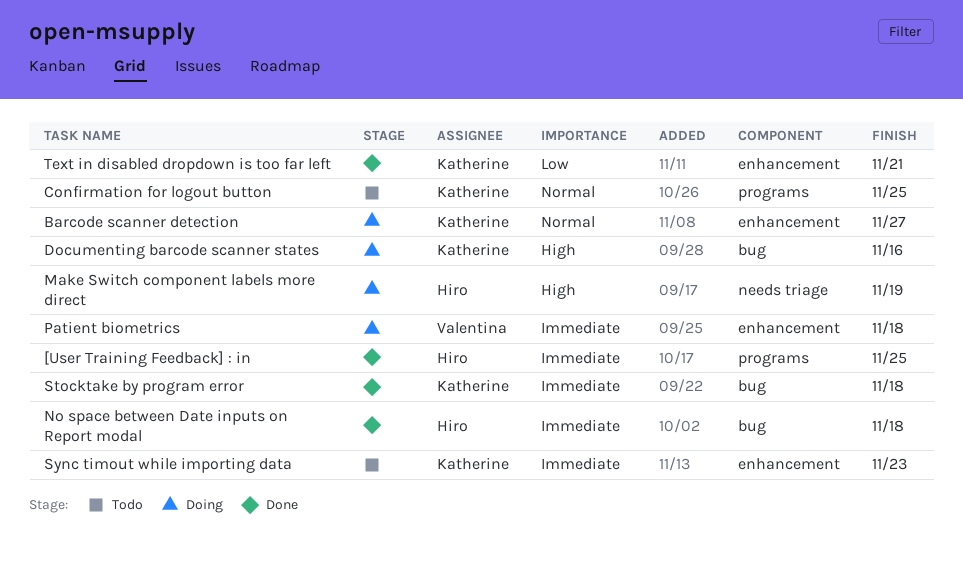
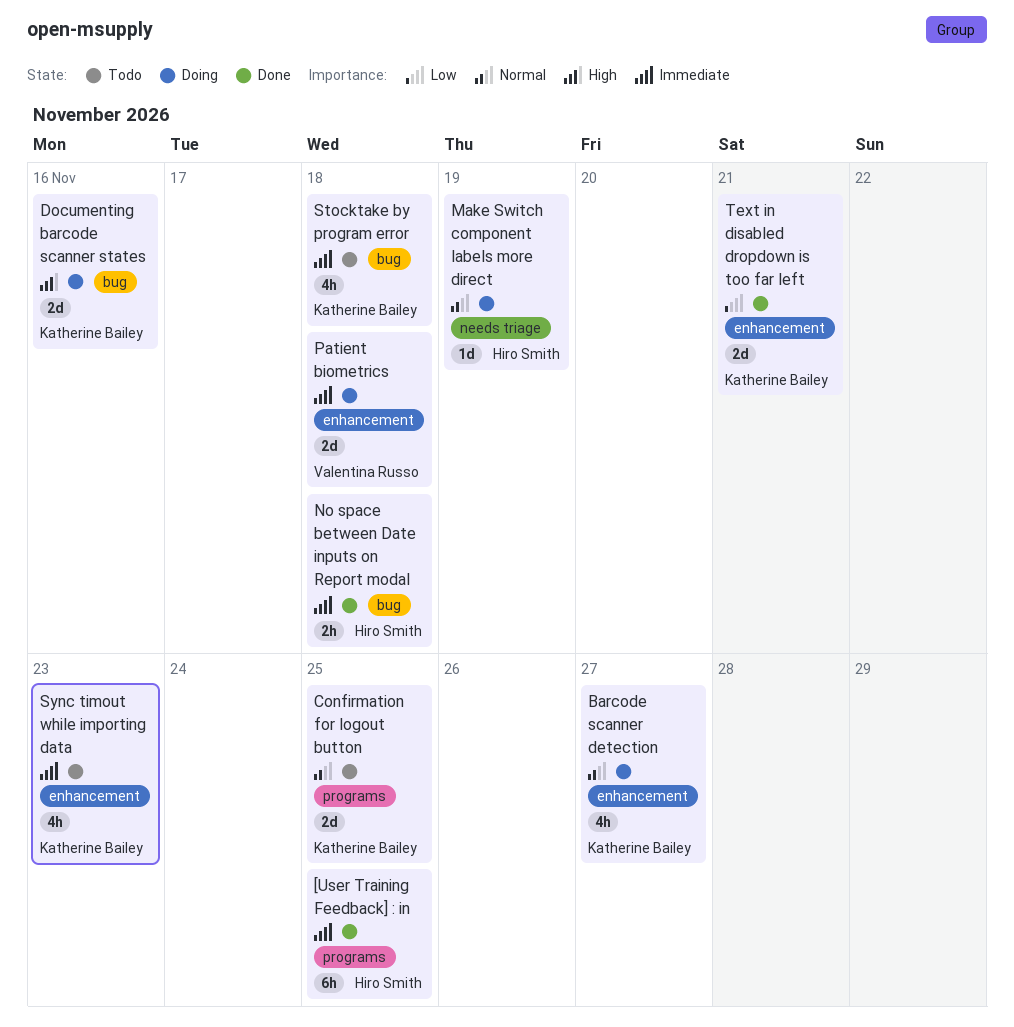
Make Switch component labels more direct, priority: High -> Normal
Stocktake by program error, status: Done -> Todo

